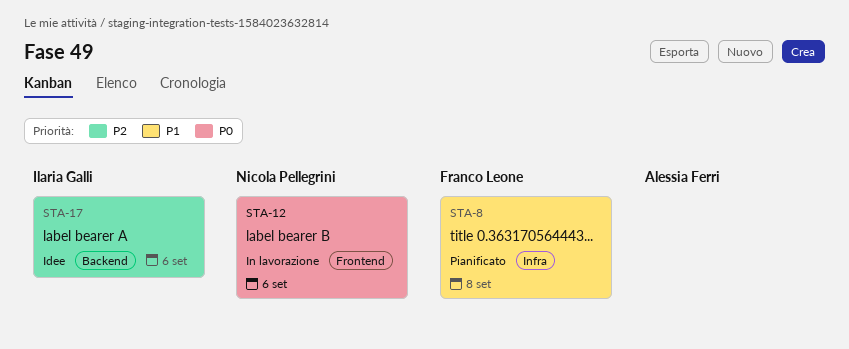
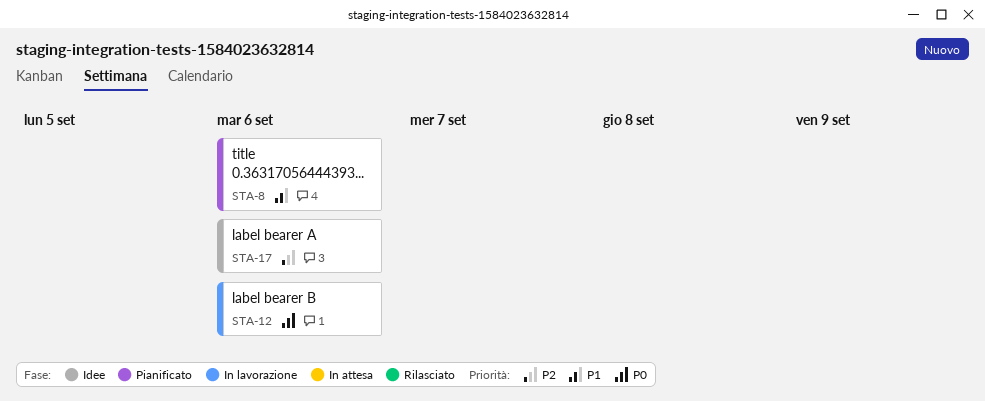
STA-8, due: Sep 8 -> Sep 6

